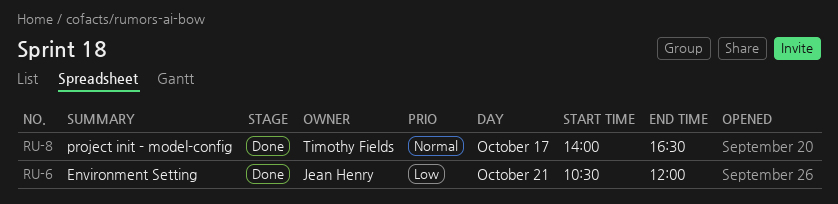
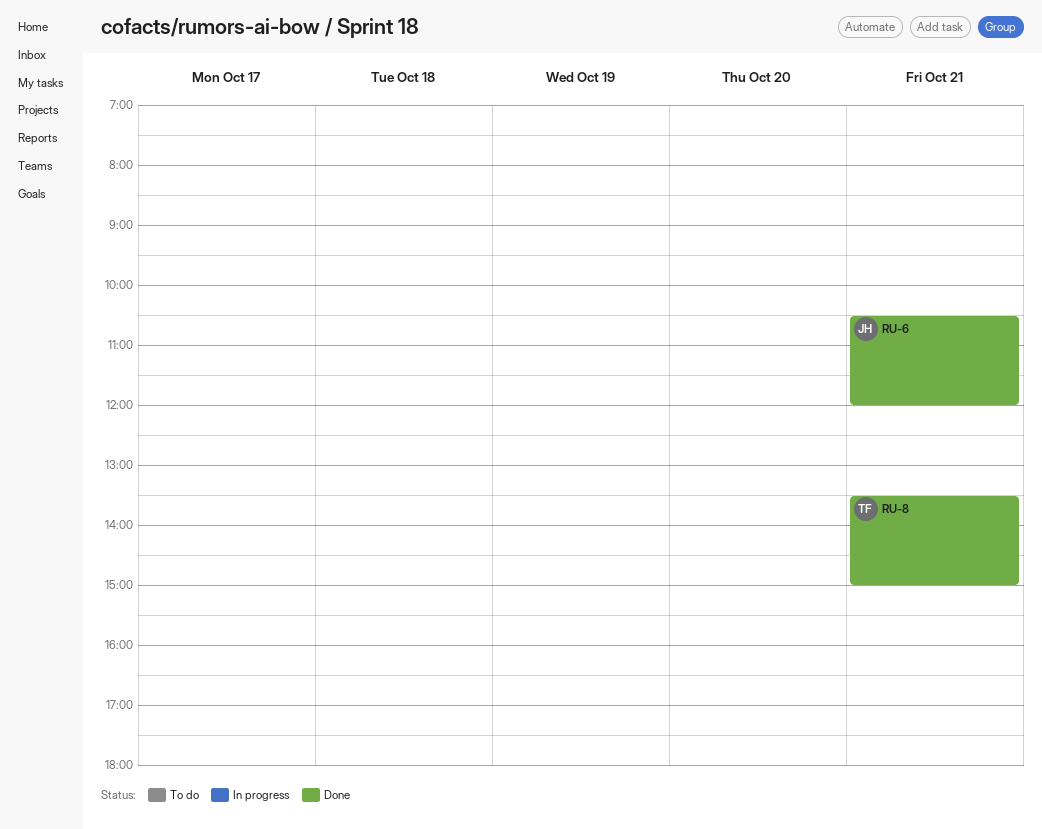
RU-8, day: Oct 17 -> Oct 21
RU-8, begins: 14:00 -> 13:30
RU-8, ends: 16:30 -> 15:00

